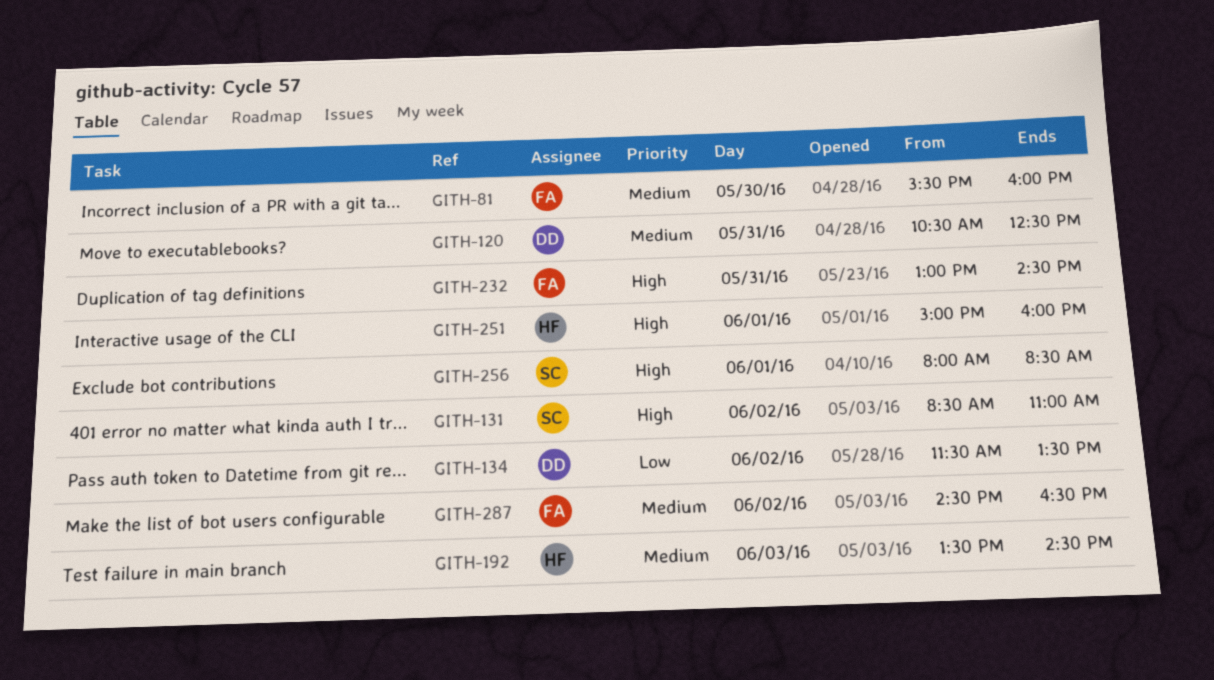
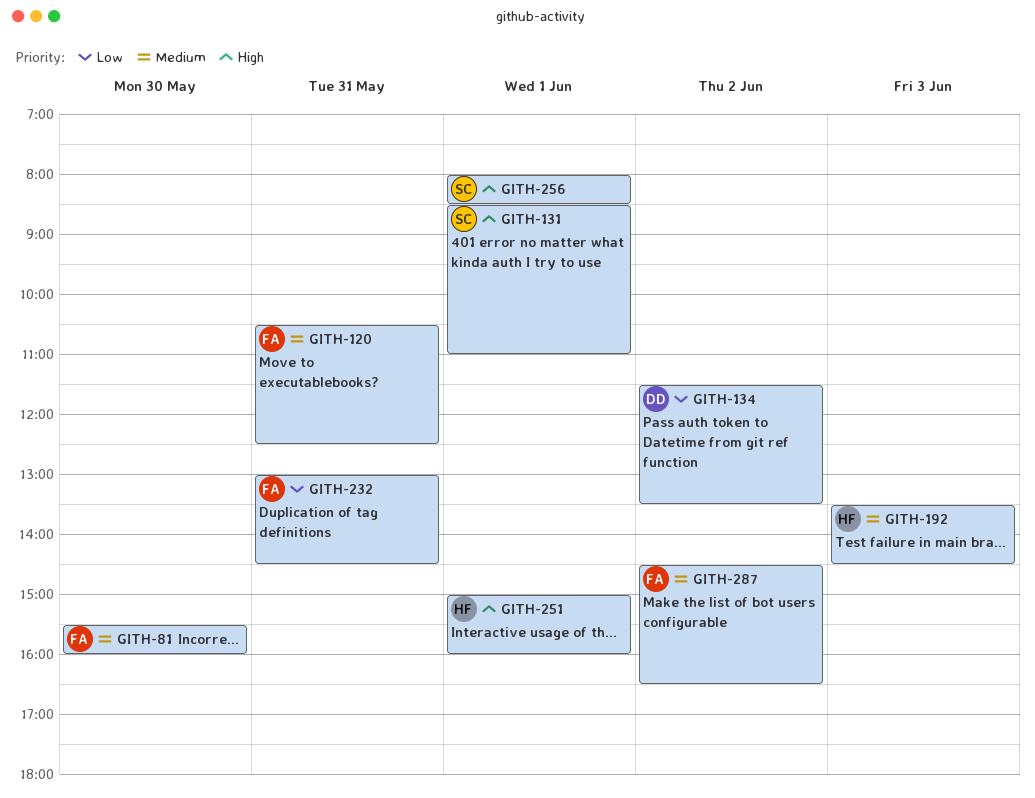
GITH-120, owner: DD -> FA
GITH-131, day: Jun 2 -> Jun 1
GITH-232, priority: High -> Low

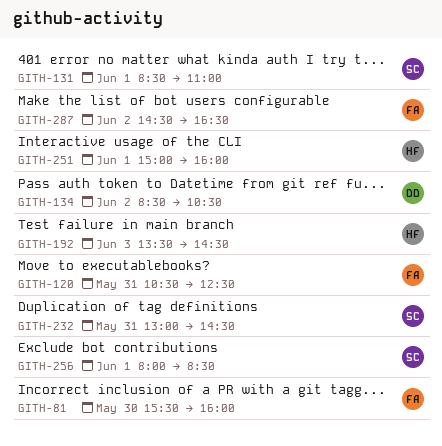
GITH-134, begins: 11:30 -> 08:30
GITH-134, ends: 13:30 -> 10:30
GITH-232, owner: FA -> SC

